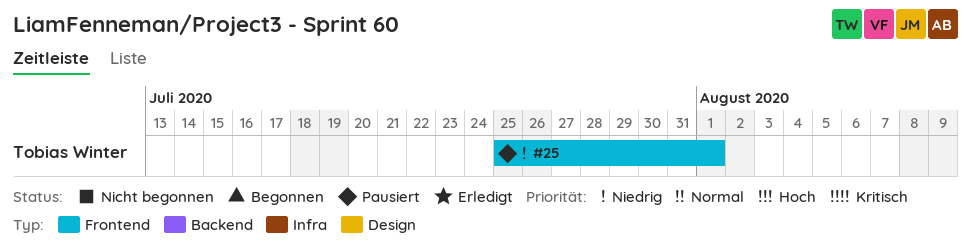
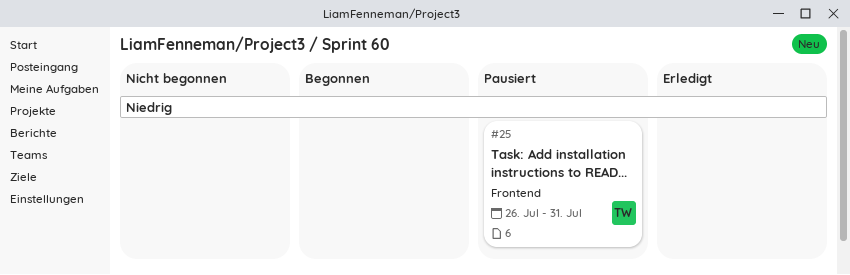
#25, start: Jul 25 -> Jul 26
#25, due: Aug 1 -> Jul 31

